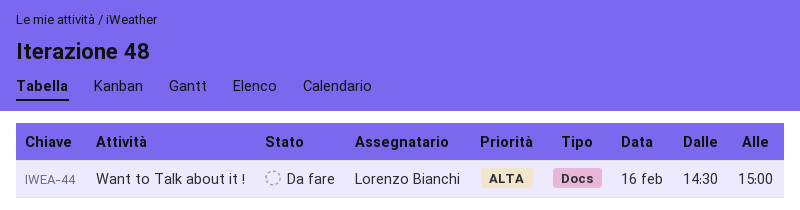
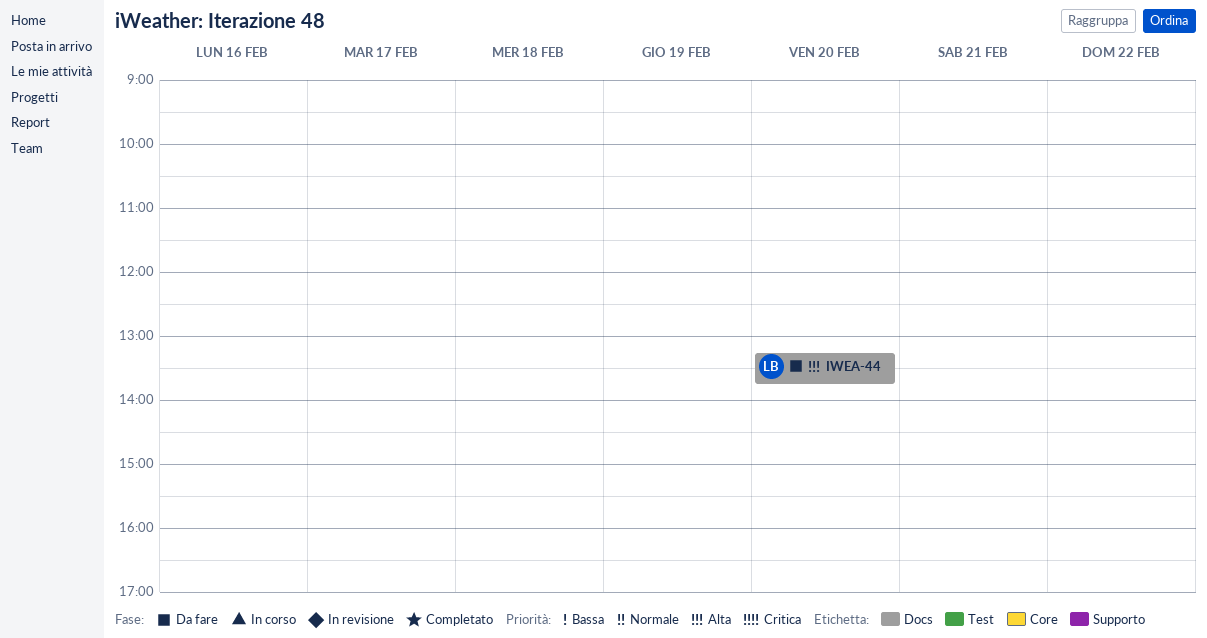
IWEA-44, day: Feb 16 -> Feb 20
IWEA-44, begins: 14:30 -> 13:15
IWEA-44, ends: 15:00 -> 13:45

